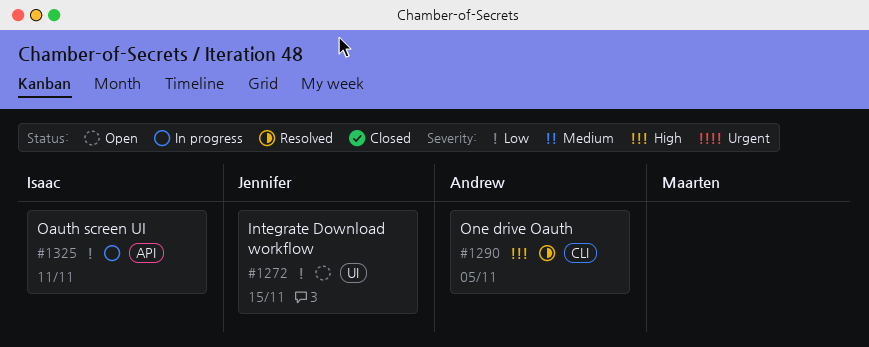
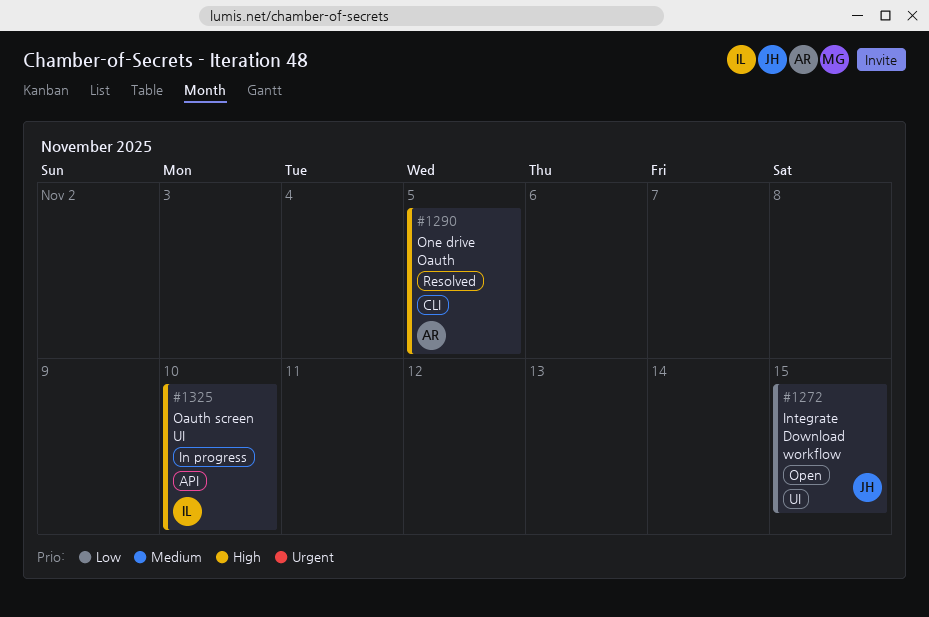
#1325, priority: Low -> High
#1325, due: Nov 11 -> Nov 10

